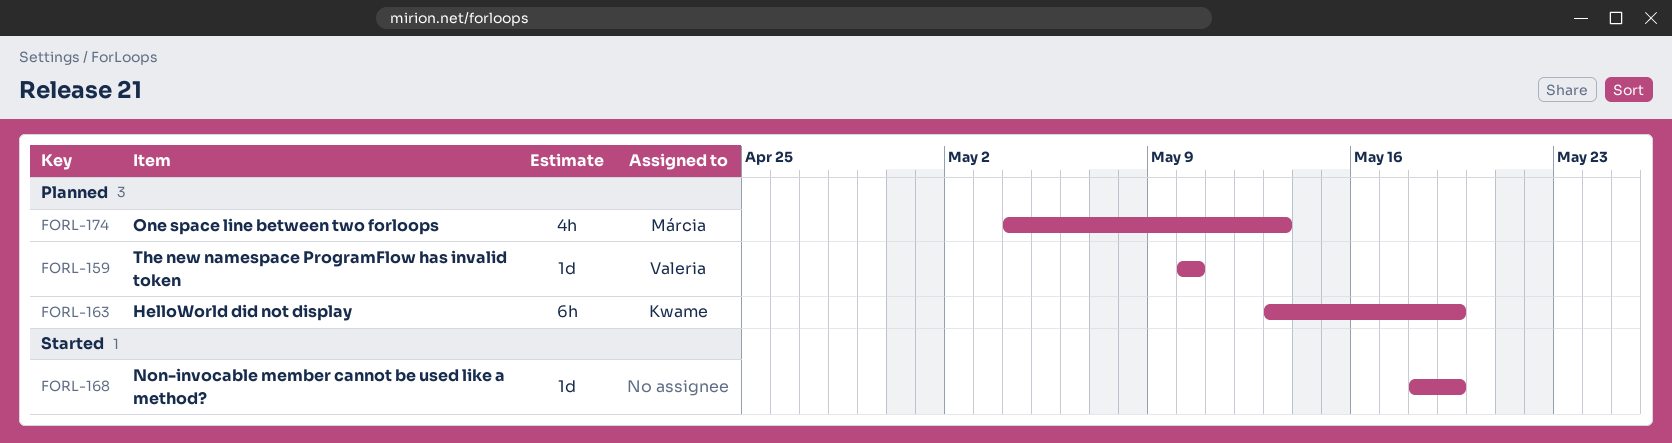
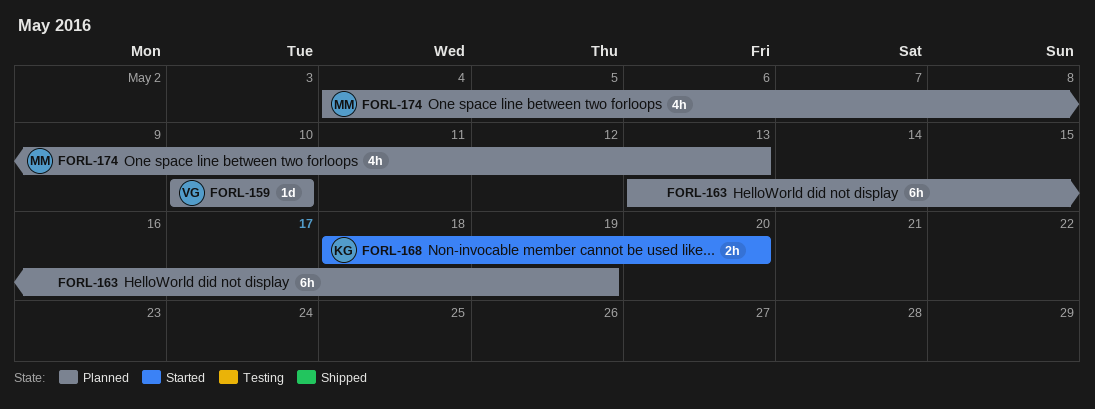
FORL-163, owner: Kwame -> none
FORL-168, owner: none -> Kwame
FORL-168, estimate: 1d -> 2h
FORL-168, due: May 19 -> May 20

